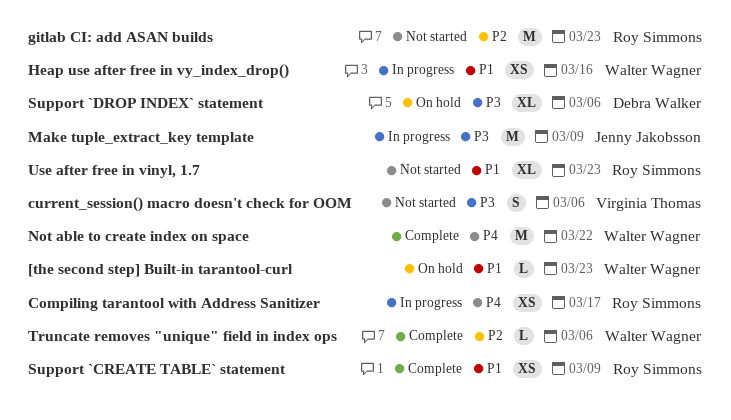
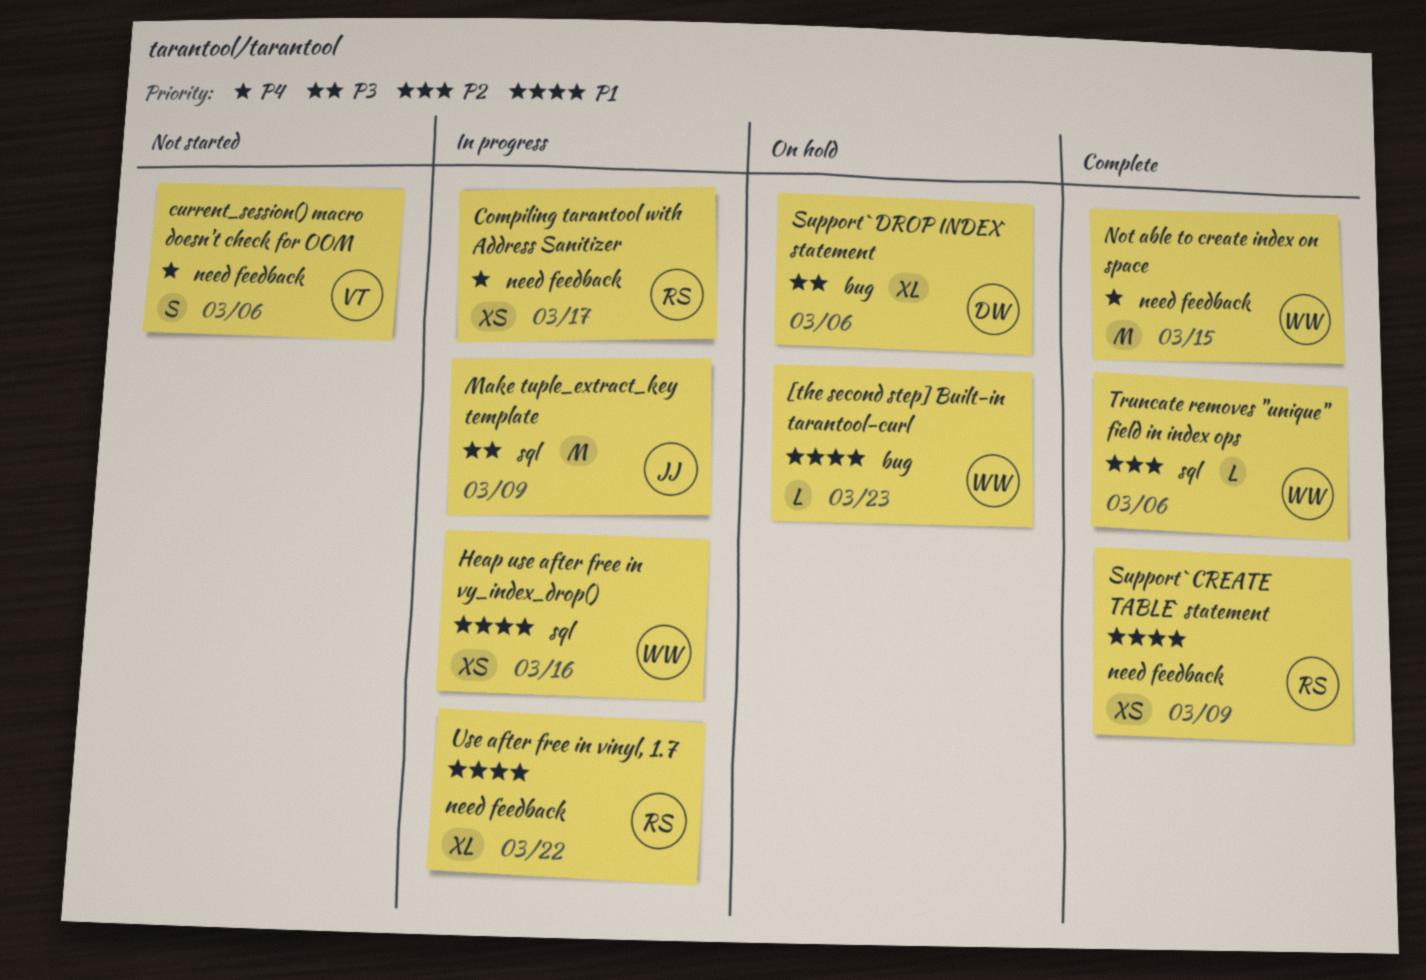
current_session() macro doesn't check for OOM, priority: P3 -> P4
gitlab CI: add ASAN builds: present -> none
Not able to create index on space, due: Mar 22 -> Mar 15
Use after free in vinyl, 1.7, status: Not started -> In progress
Use after free in vinyl, 1.7, due: Mar 23 -> Mar 22

